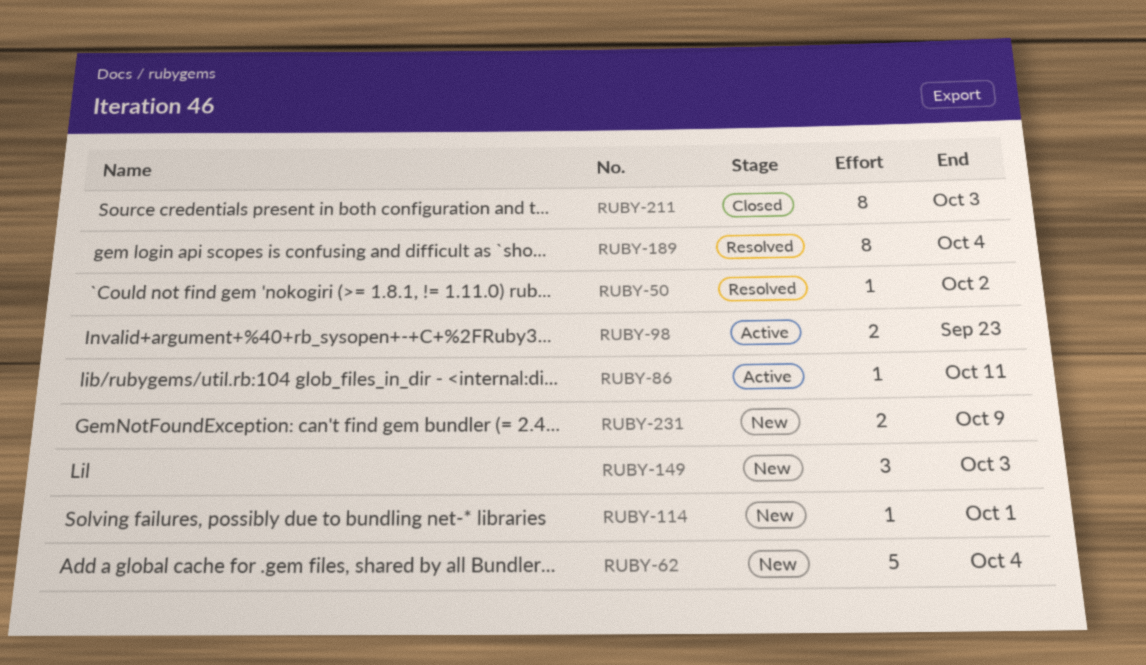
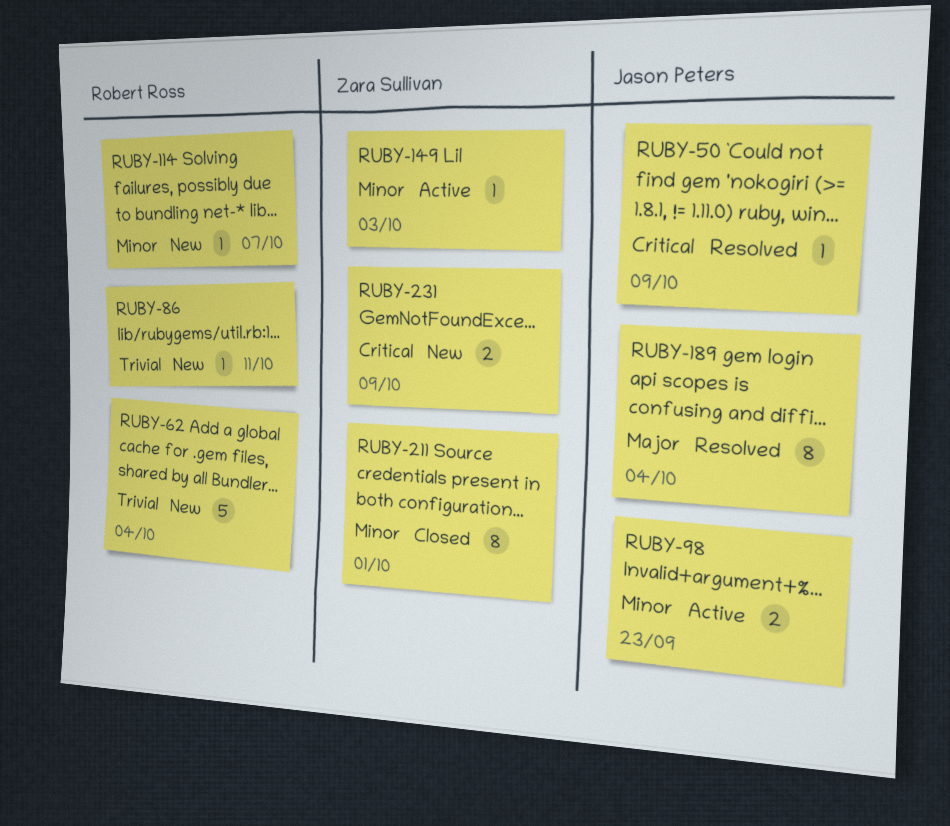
RUBY-50, due: Oct 2 -> Oct 9
RUBY-86, status: Active -> New
RUBY-114, due: Oct 1 -> Oct 7
RUBY-149, status: New -> Active
RUBY-149, estimate: 3 -> 1
RUBY-211, due: Oct 3 -> Oct 1

